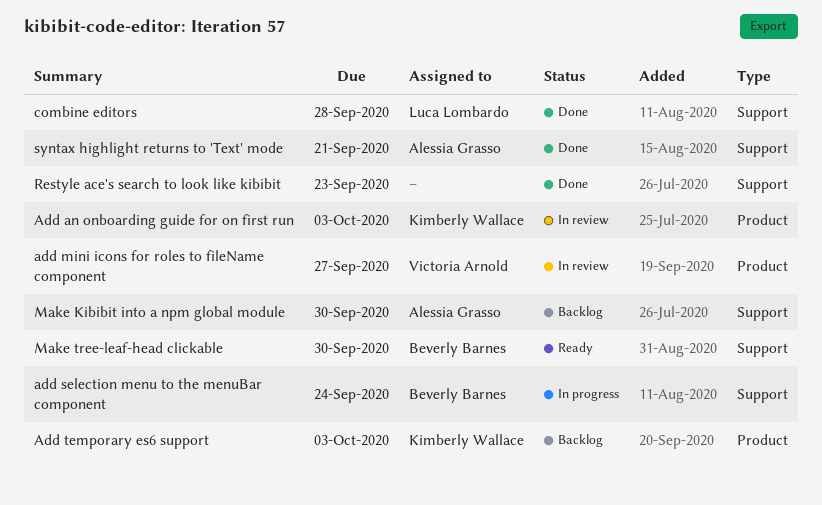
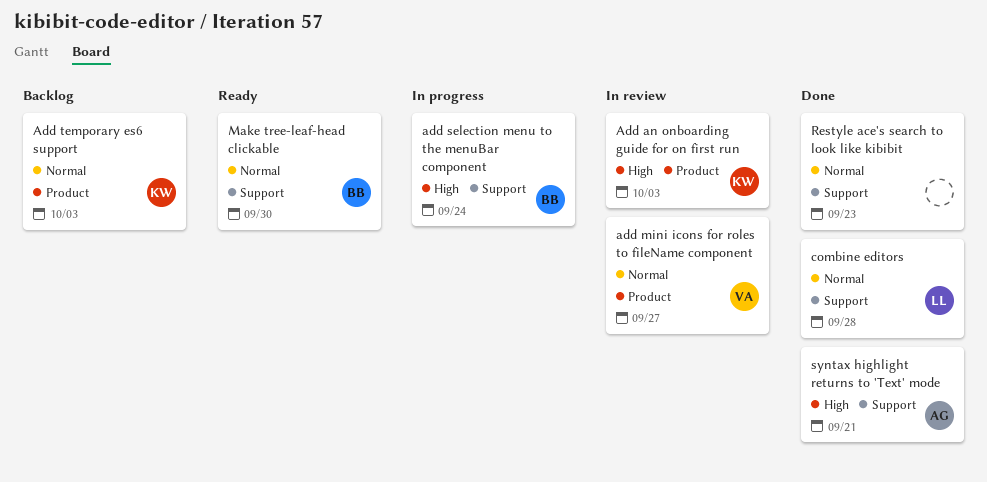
Make Kibibit into a npm global module: present -> none

